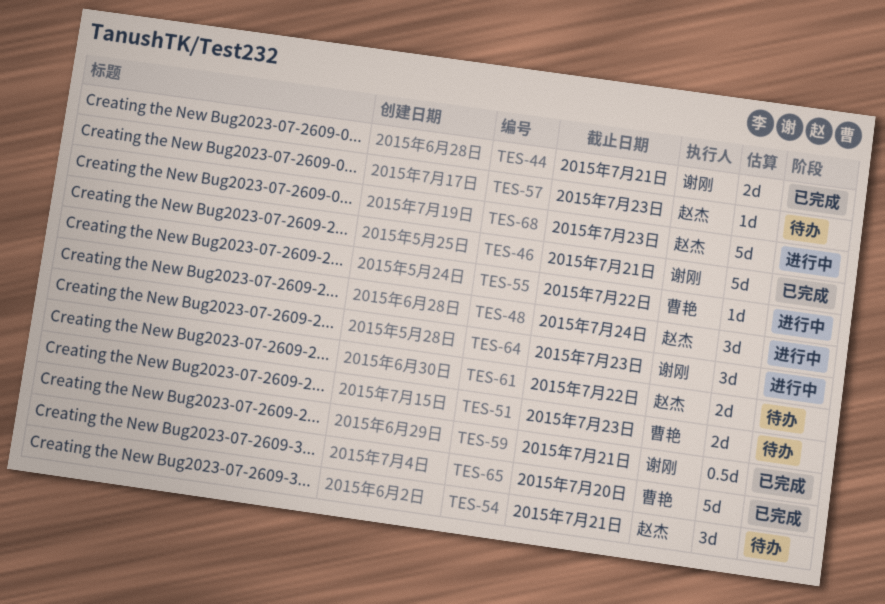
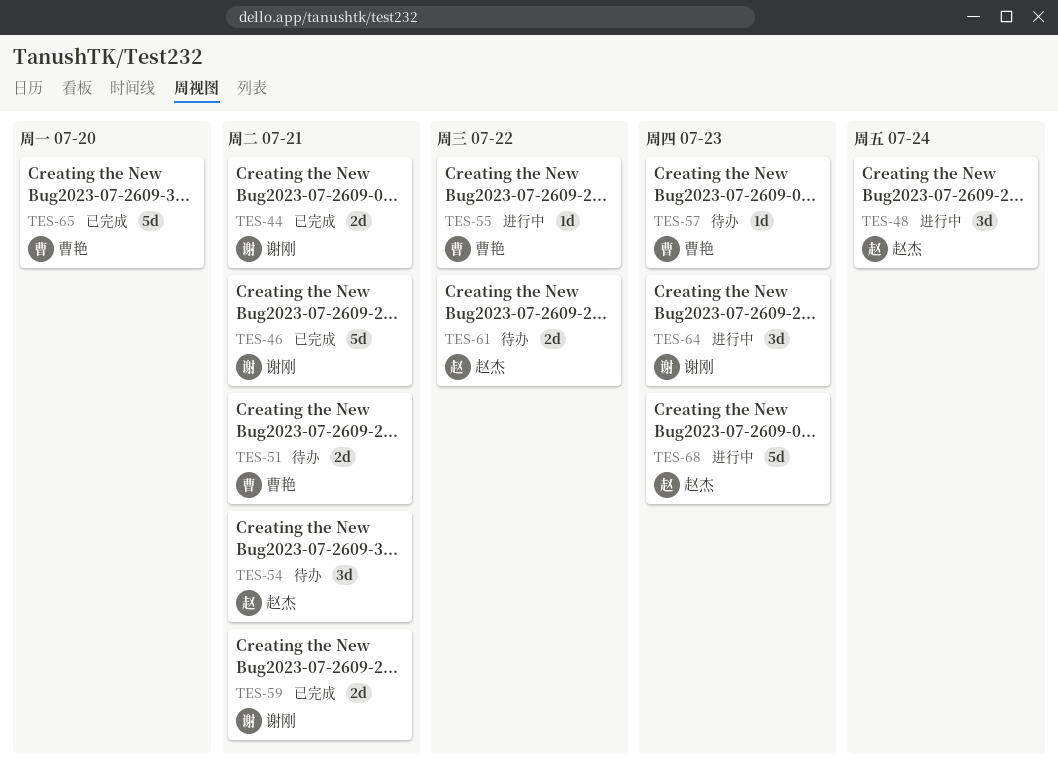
TES-51, due: Jul 23 -> Jul 21
TES-57, owner: 赵杰 -> 曹艳
TES-59, estimate: 0.5d -> 2d

